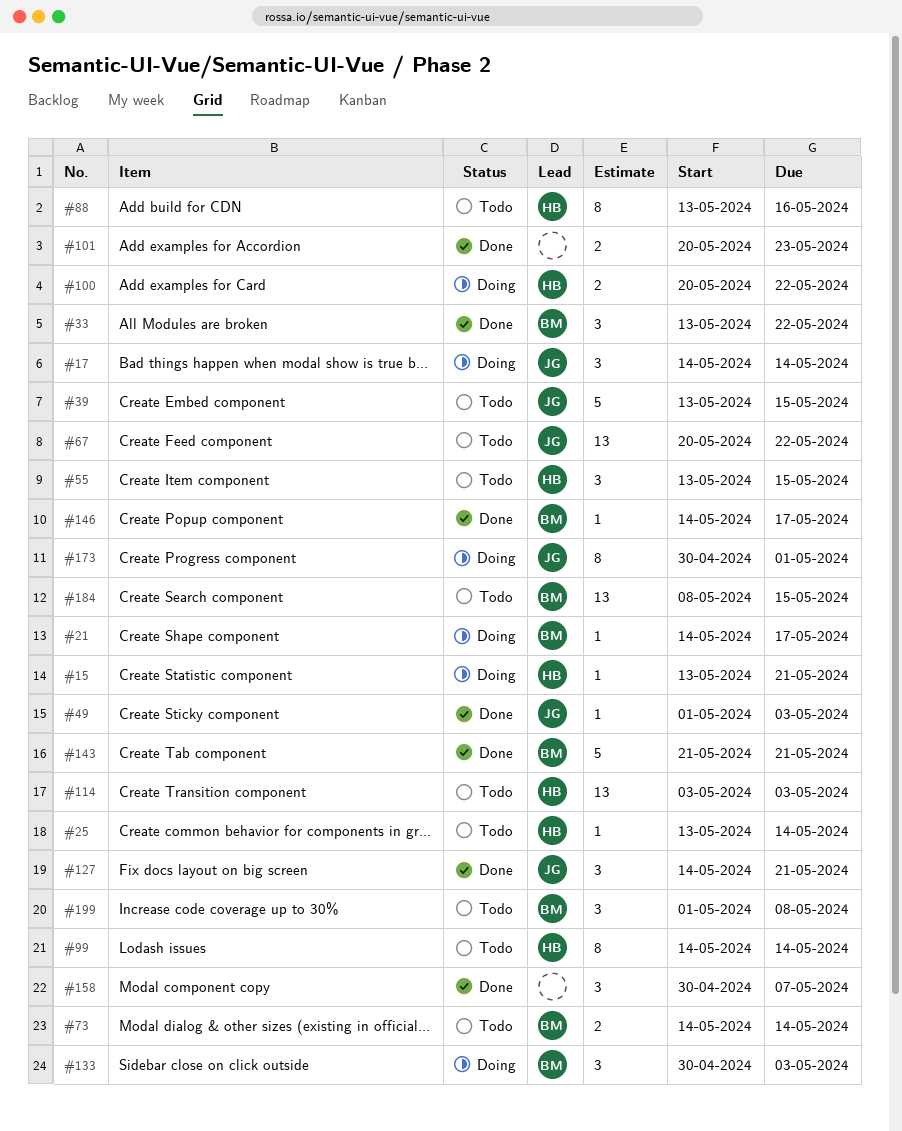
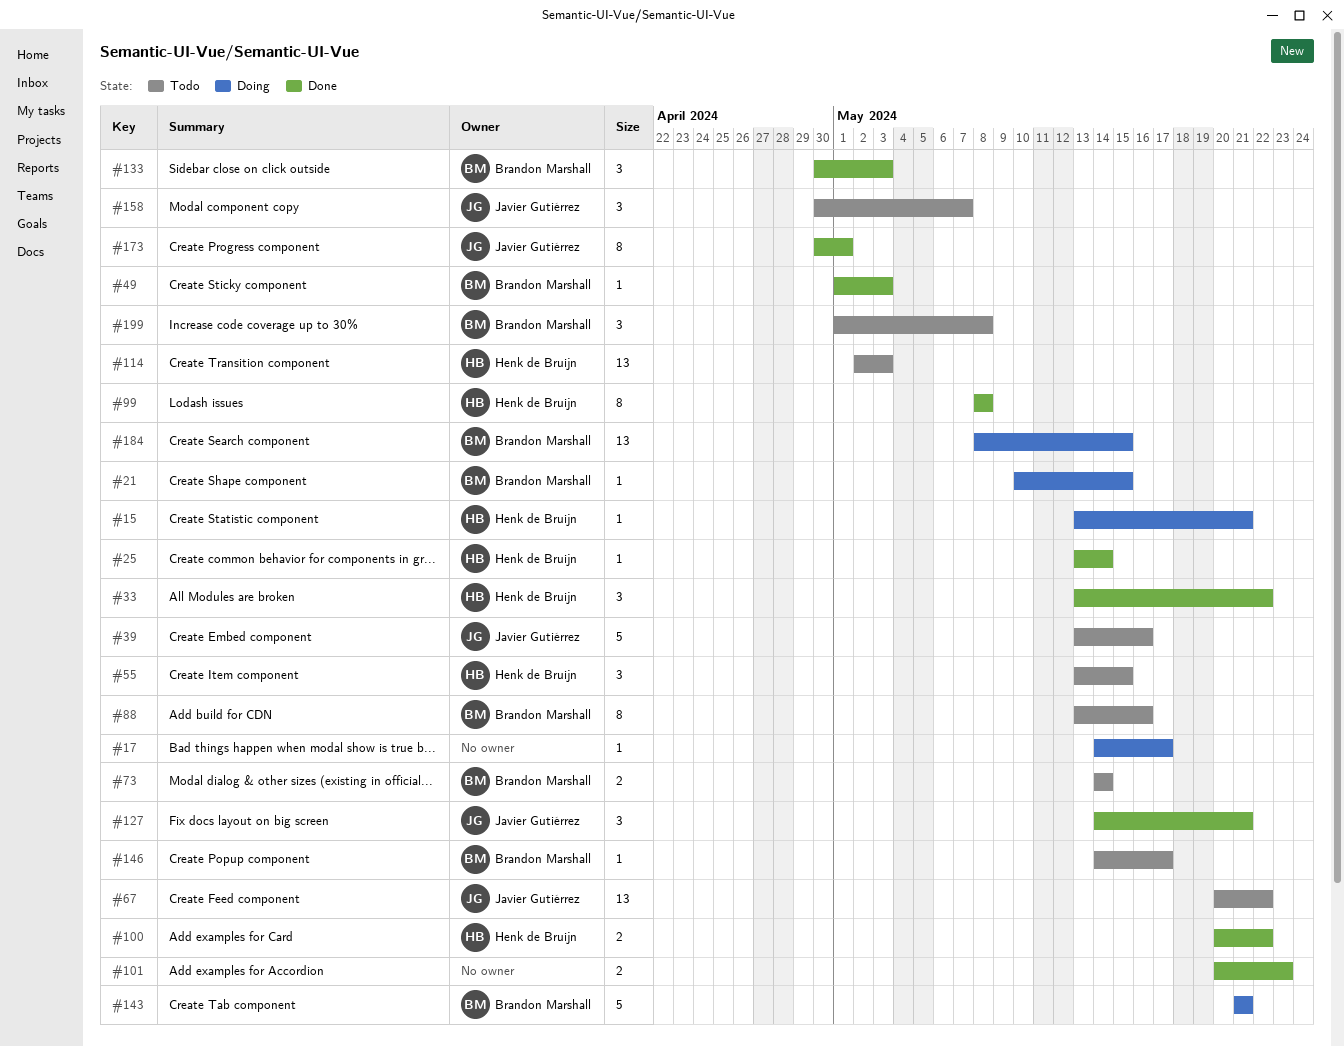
#17, owner: Javier Gutiérrez -> none
#17, estimate: 3 -> 1
#17, due: May 14 -> May 17
#21, start: May 14 -> May 10
#21, due: May 17 -> May 15
#25, status: Todo -> Done
#33, owner: Brandon Marshall -> Henk de Bruijn
#39, due: May 15 -> May 16
#49, owner: Javier Gutiérrez -> Brandon Marshall
#88, owner: Henk de Bruijn -> Brandon Marshall
#99, status: Todo -> Done
#99, start: May 14 -> May 8
#99, due: May 14 -> May 8
#100, status: Doing -> Done
#114, start: May 3 -> May 2
#133, status: Doing -> Done
#143, status: Done -> Doing
#146, status: Done -> Todo
#158, status: Done -> Todo
#158, owner: none -> Javier Gutiérrez
#173, status: Doing -> Done
#184, status: Todo -> Doing

